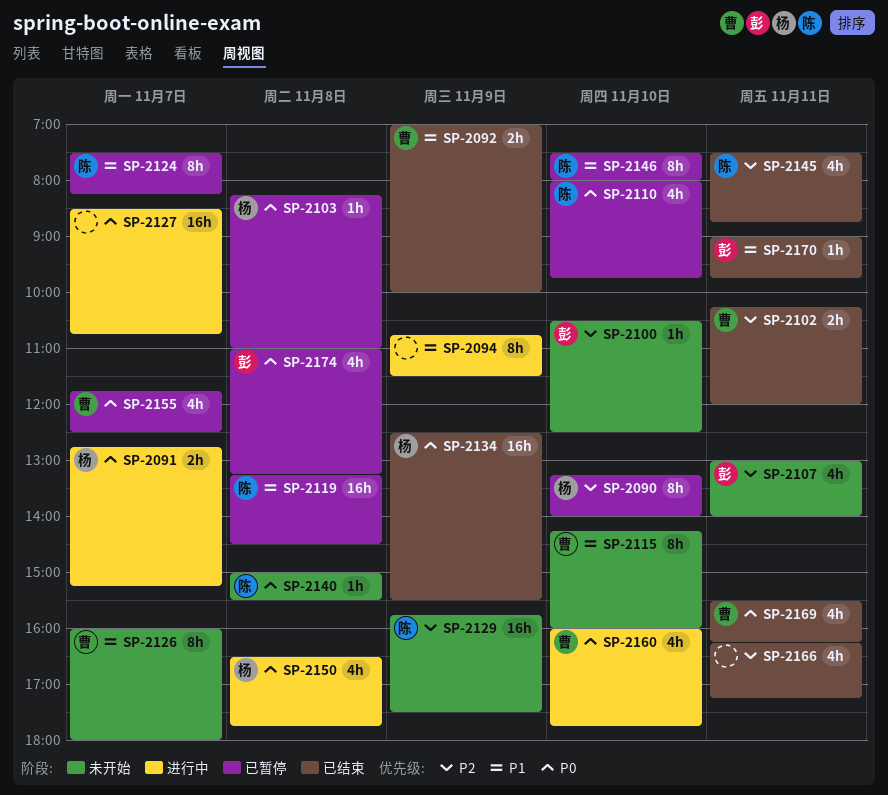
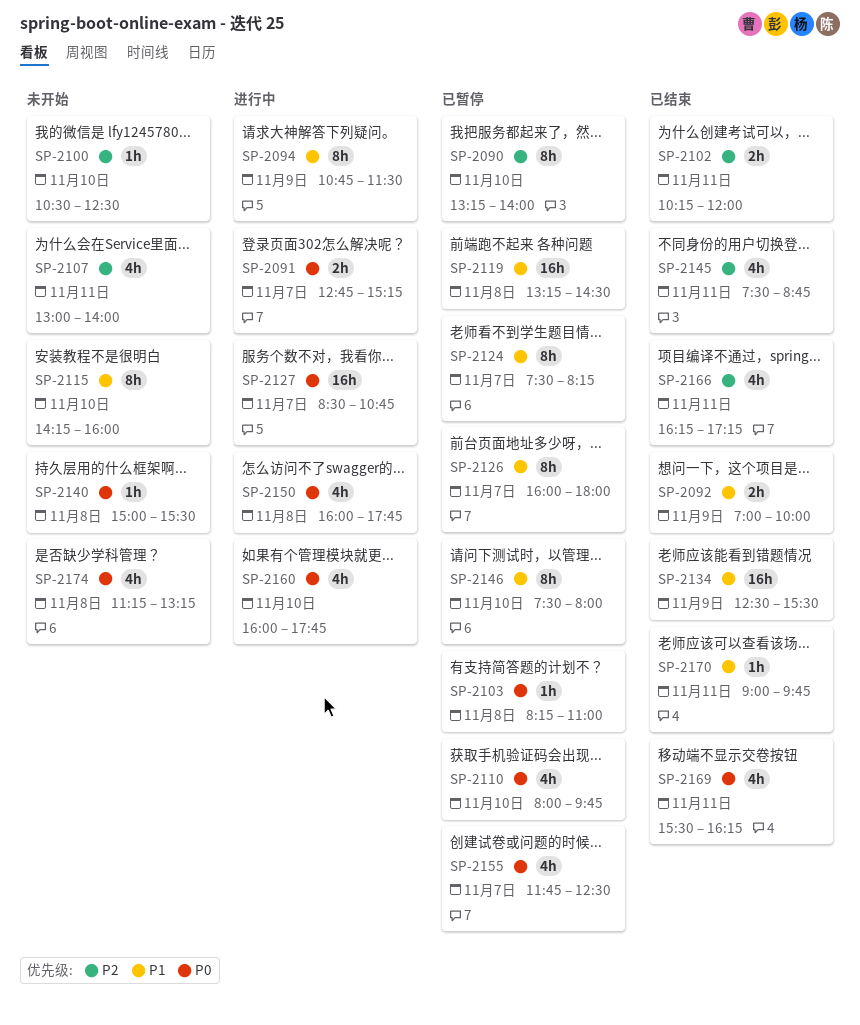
SP-2126, status: 未开始 -> 已暂停
SP-2129: present -> none
SP-2134, priority: P0 -> P1
SP-2150, begins: 16:30 -> 16:00
SP-2174, status: 已暂停 -> 未开始
SP-2174, begins: 11:00 -> 11:15

